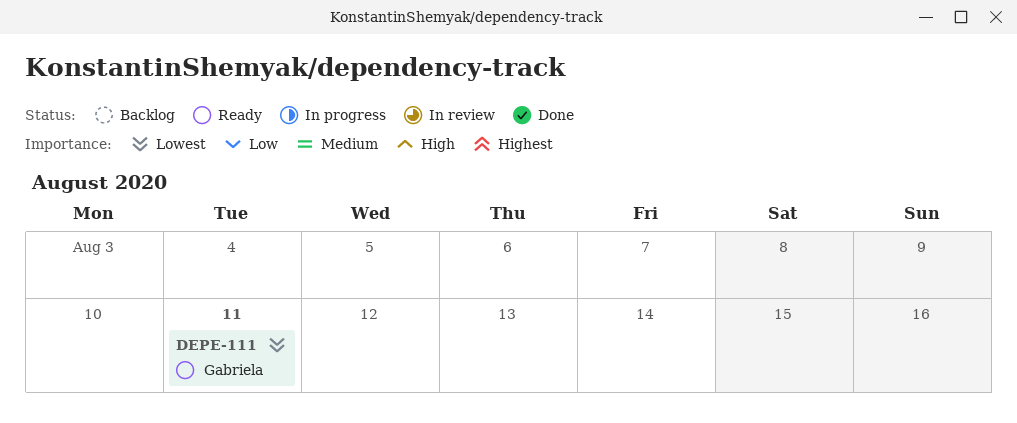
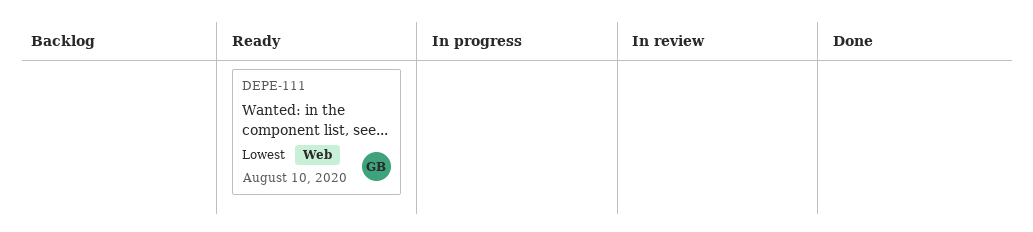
DEPE-111, due: Aug 11 -> Aug 10

